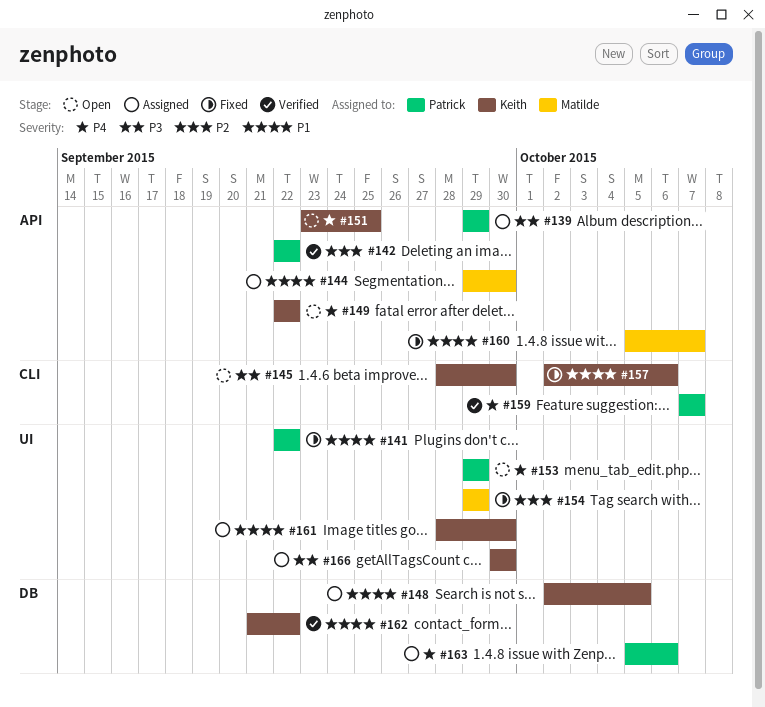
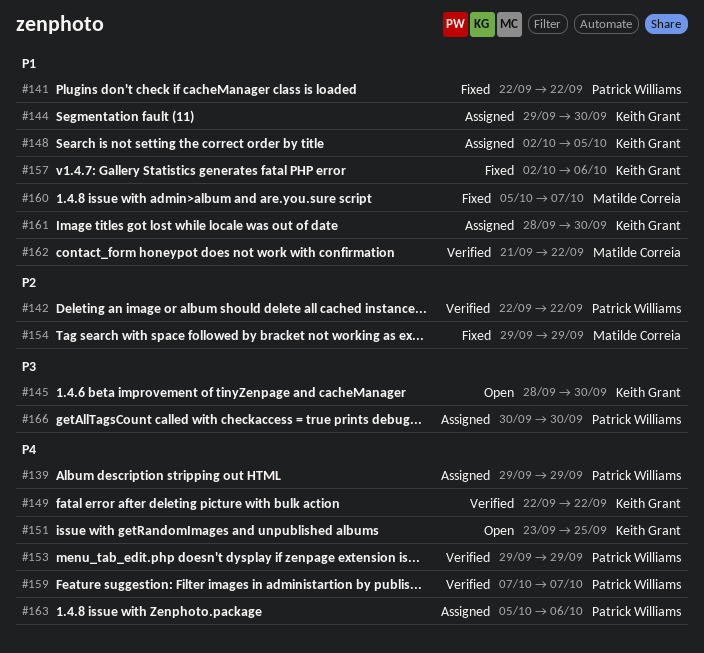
#139, priority: P3 -> P4
#144, owner: Matilde Correia -> Keith Grant
#149, status: Open -> Verified
#153, status: Open -> Verified
#162, owner: Keith Grant -> Matilde Correia
#166, owner: Keith Grant -> Patrick Williams

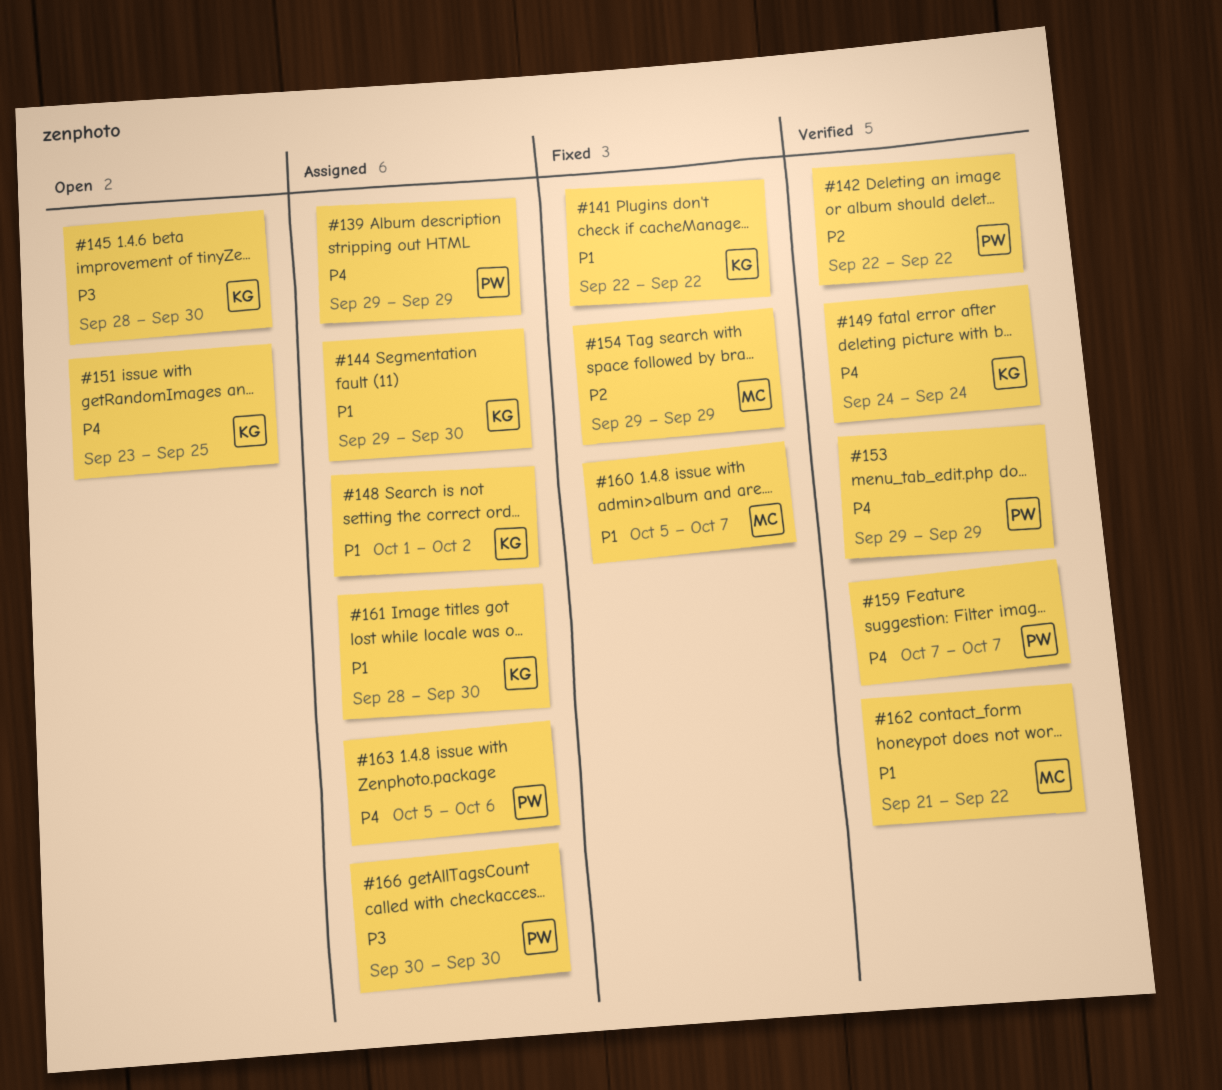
#141, owner: Patrick Williams -> Keith Grant
#148, start: Oct 2 -> Oct 1
#148, due: Oct 5 -> Oct 2
#149, start: Sep 22 -> Sep 24
#149, due: Sep 22 -> Sep 24
#157: present -> none

